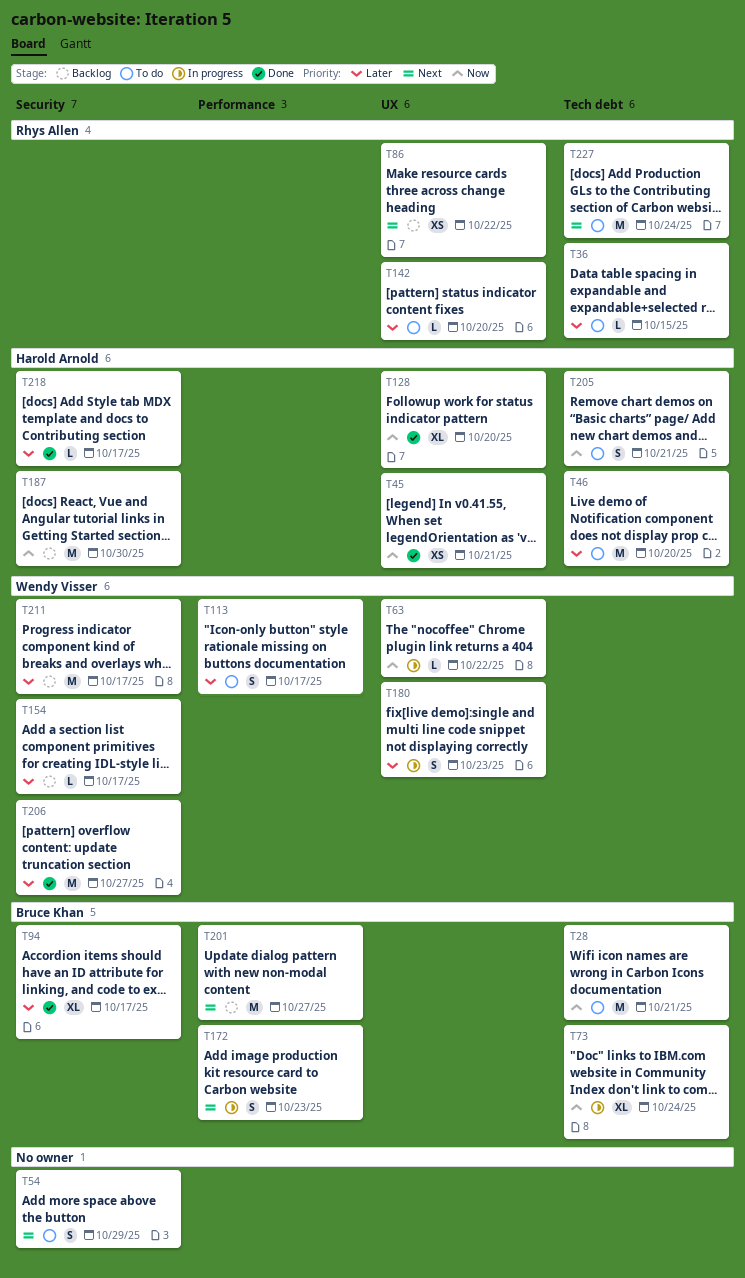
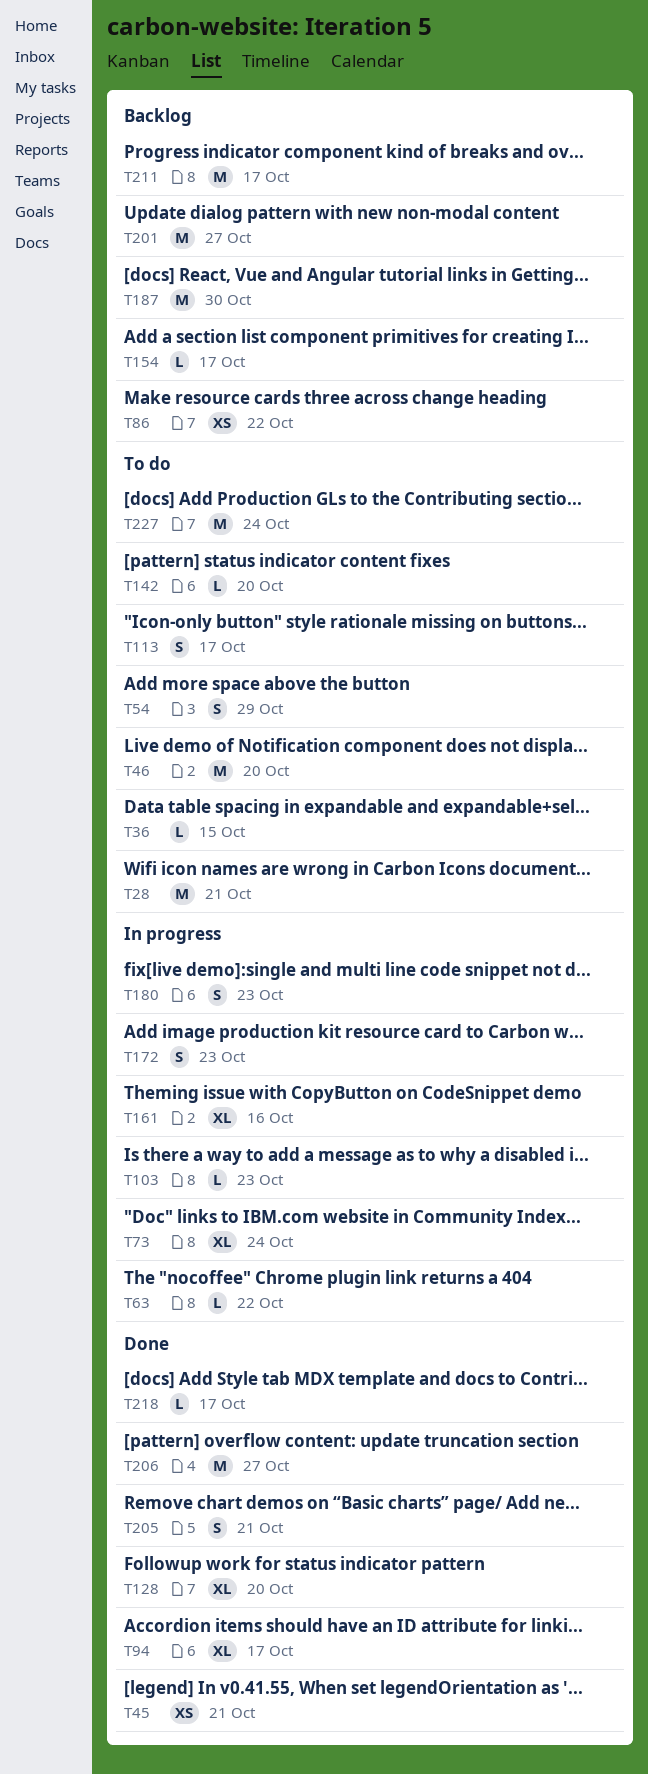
T103: none -> present
T161: none -> present
T205, status: To do -> Done

